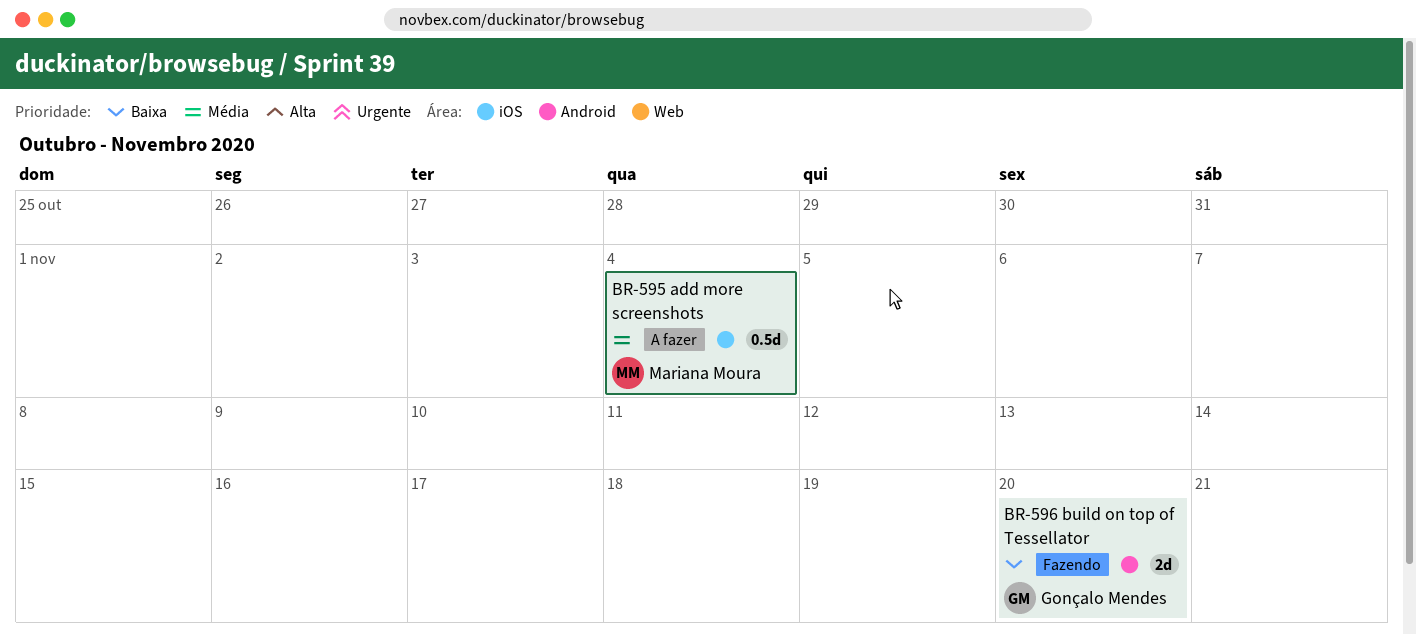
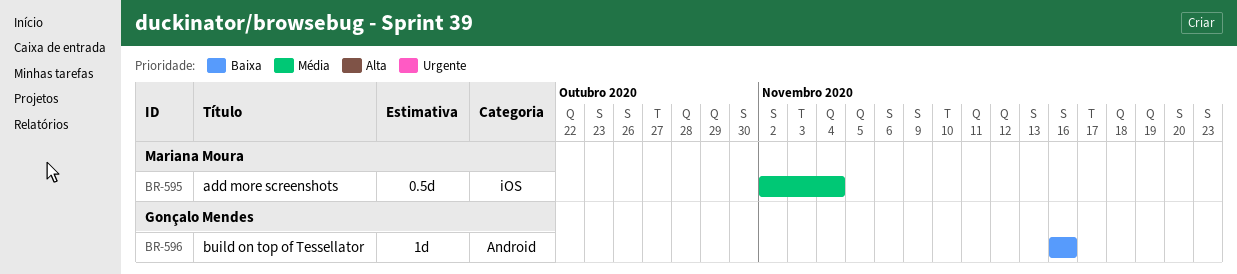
BR-596, estimate: 2d -> 1d
BR-596, due: Nov 20 -> Nov 16

